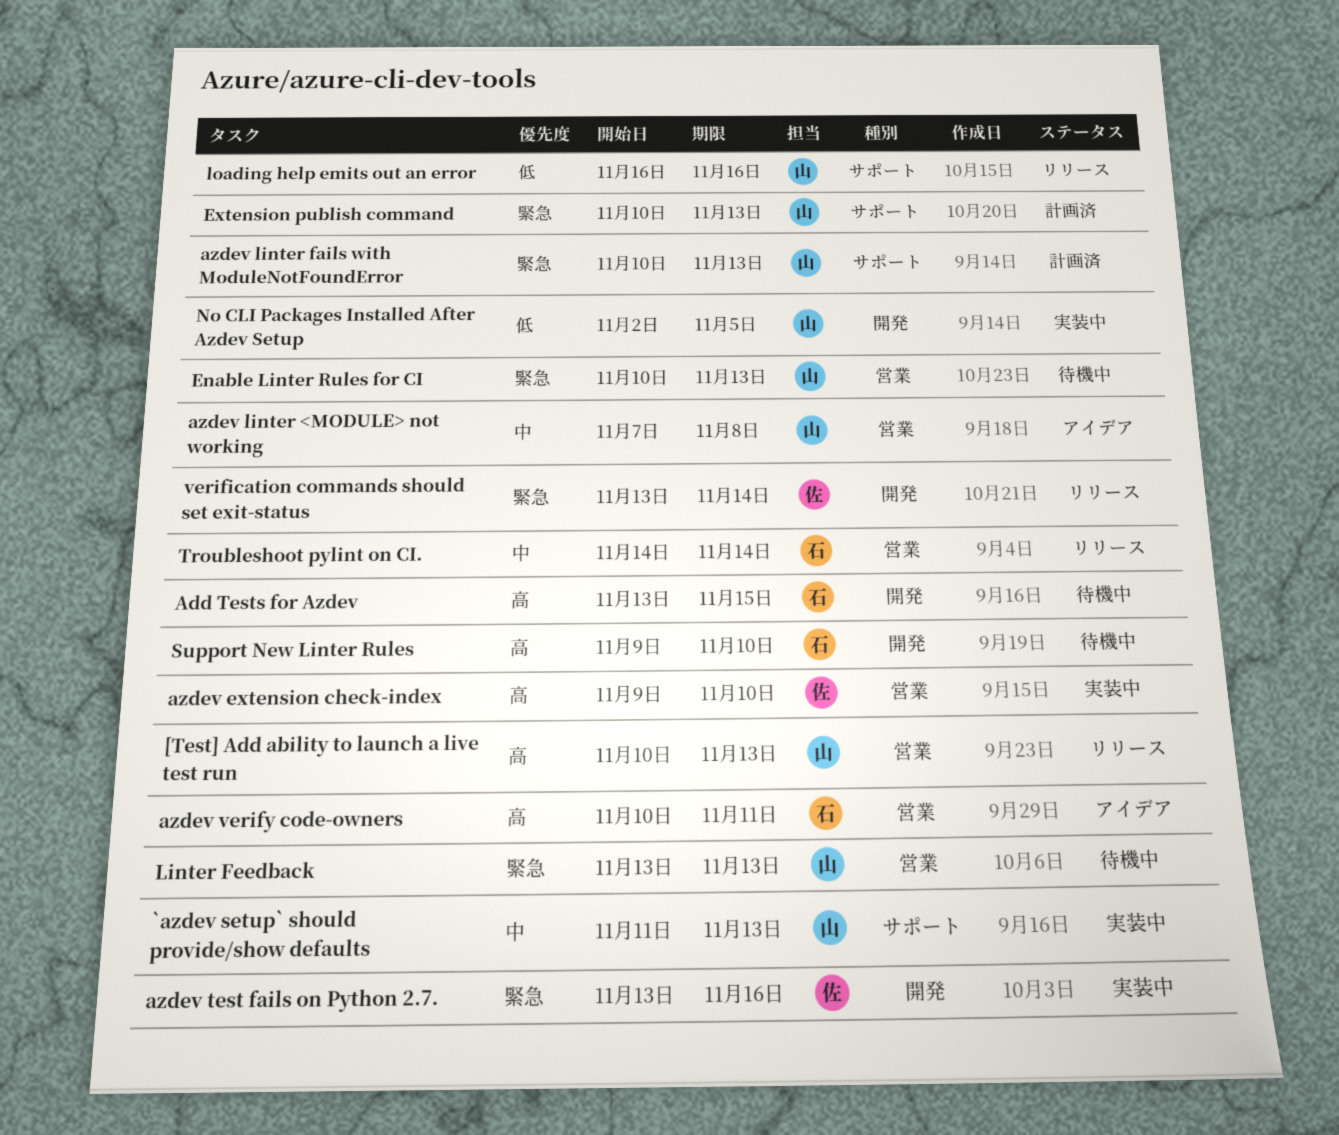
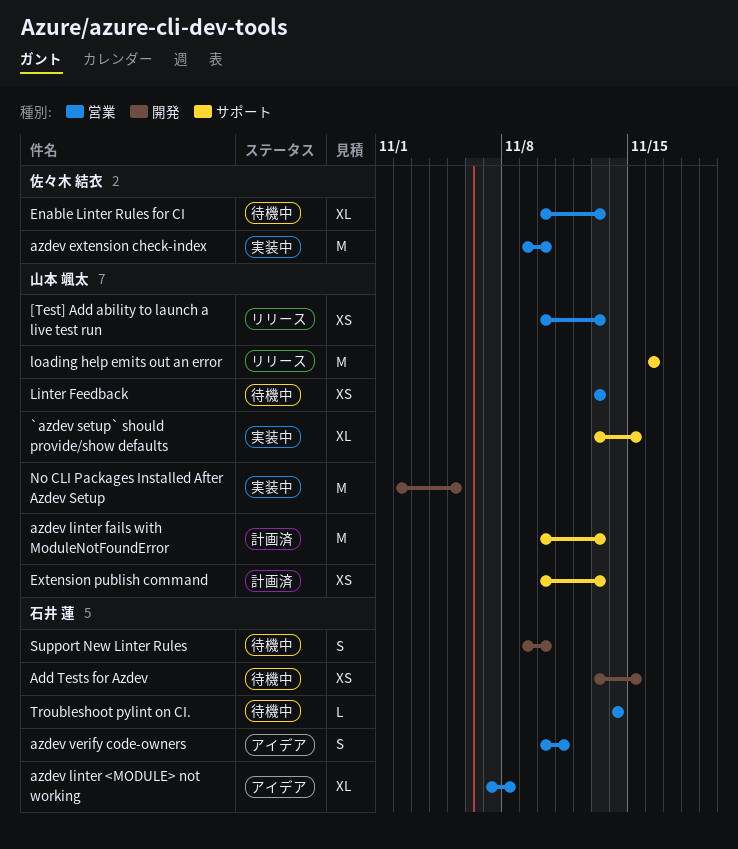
`azdev setup` should provide/show defaults, start: Nov 11 -> Nov 13
`azdev setup` should provide/show defaults, due: Nov 13 -> Nov 15
azdev linter <MODULE> not working, owner: 山本 颯太 -> 石井 蓮
azdev test fails on Python 2.7.: present -> none
Enable Linter Rules for CI, owner: 山本 颯太 -> 佐々木 結衣
Troubleshoot pylint on CI., status: リリース -> 待機中
verification commands should set exit-status: present -> none

